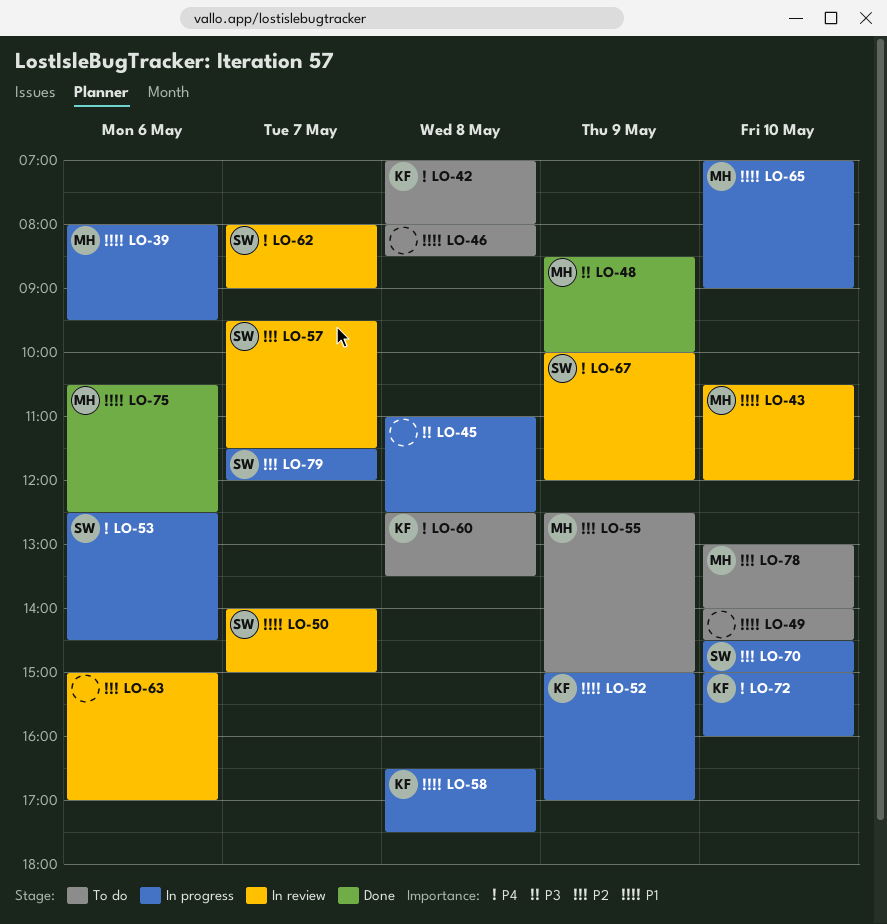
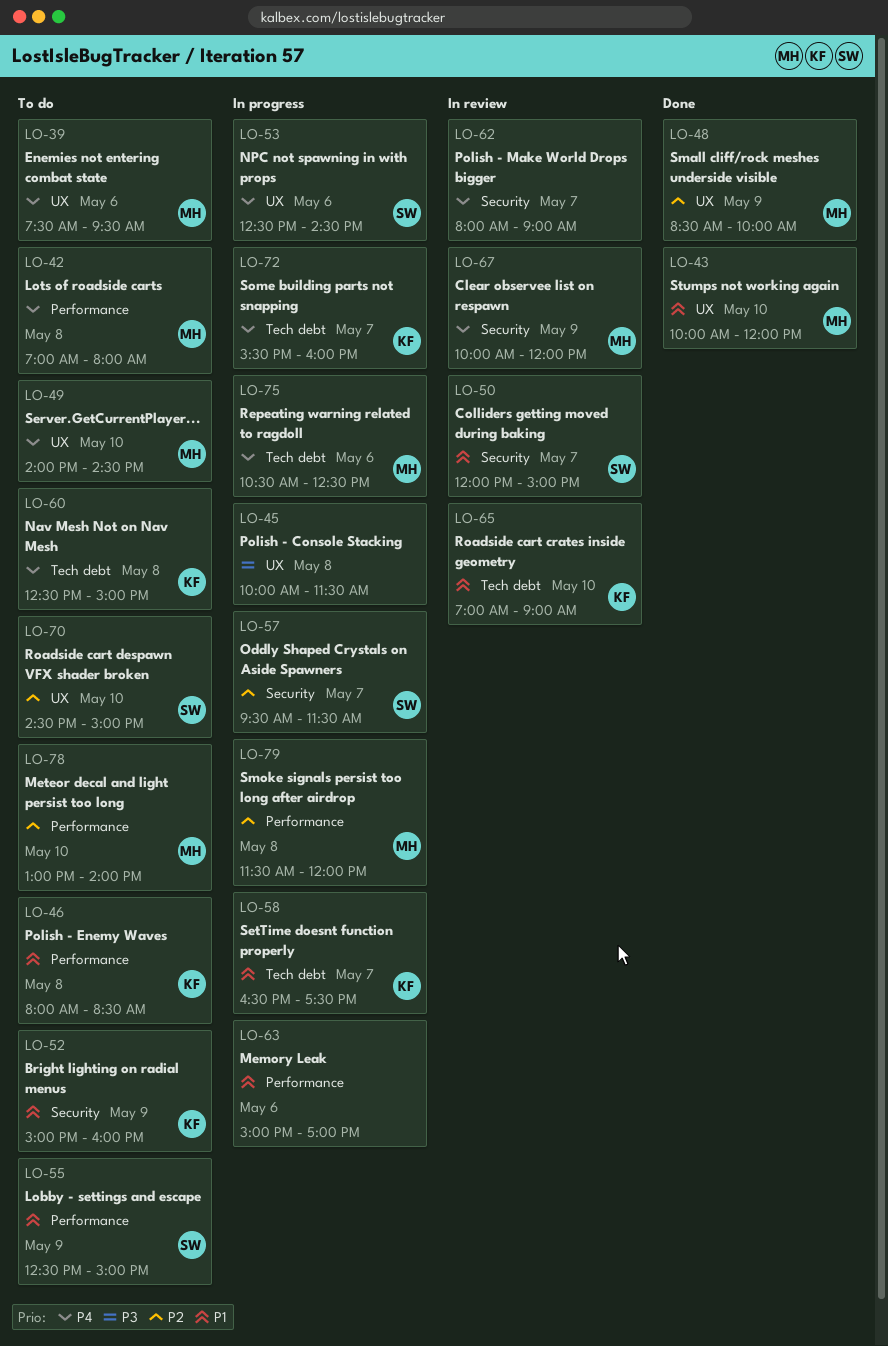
LO-39, status: In progress -> To do
LO-39, priority: P1 -> P4
LO-39, begins: 08:00 -> 07:30
LO-42, owner: KF -> MH
LO-43, status: In review -> Done
LO-43, begins: 10:30 -> 10:00
LO-45, begins: 11:00 -> 10:00
LO-45, ends: 12:30 -> 11:30
LO-46, owner: none -> KF
LO-48, priority: P3 -> P2
LO-49, owner: none -> MH
LO-49, priority: P1 -> P4
LO-50, begins: 14:00 -> 12:00
LO-52, status: In progress -> To do
LO-52, ends: 17:00 -> 16:00
LO-55, owner: MH -> SW
LO-55, priority: P2 -> P1
LO-57, status: In review -> In progress
LO-58, day: May 8 -> May 7
LO-60, ends: 13:30 -> 15:00
LO-62, owner: SW -> none
LO-63, status: In review -> In progress
LO-63, priority: P2 -> P1
LO-65, status: In progress -> In review
LO-65, owner: MH -> KF
LO-67, owner: SW -> MH
LO-70, status: In progress -> To do
LO-72, day: May 10 -> May 7
LO-72, begins: 15:00 -> 15:30
LO-75, status: Done -> In progress
LO-75, priority: P1 -> P4
LO-79, owner: SW -> MH
LO-79, day: May 7 -> May 8

